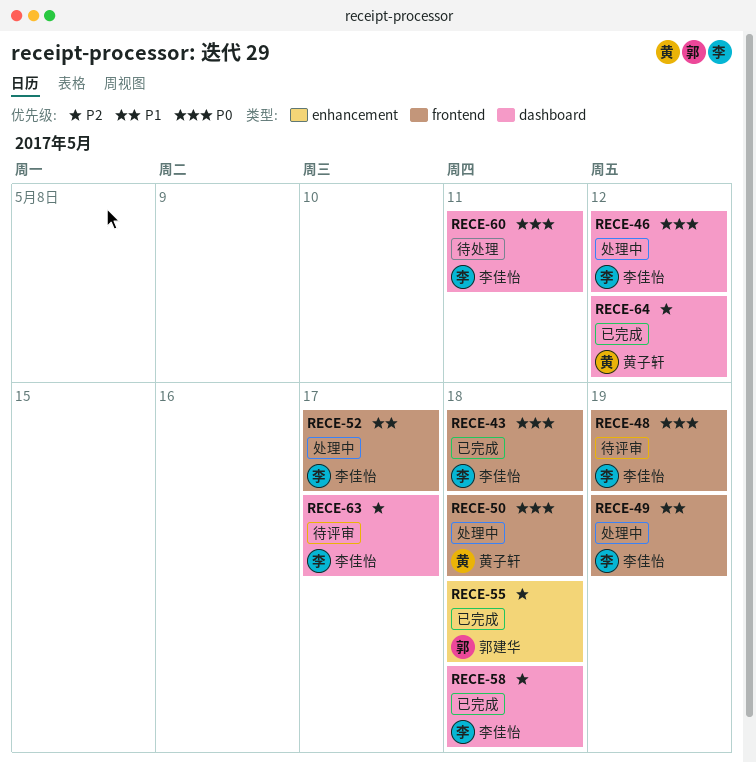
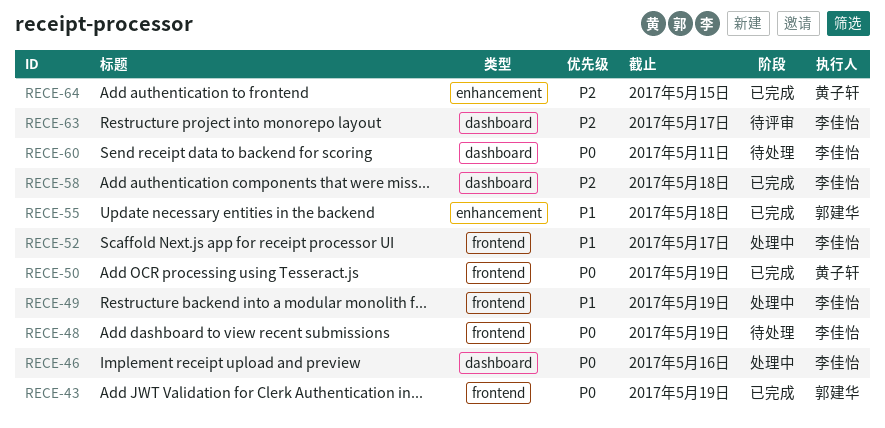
RECE-43, owner: 李佳怡 -> 郭建华
RECE-43, due: May 18 -> May 19
RECE-46, due: May 12 -> May 16
RECE-48, status: 待评审 -> 待处理
RECE-50, status: 处理中 -> 已完成
RECE-50, due: May 18 -> May 19
RECE-55, priority: P2 -> P1
RECE-64, label: dashboard -> enhancement
RECE-64, due: May 12 -> May 15

